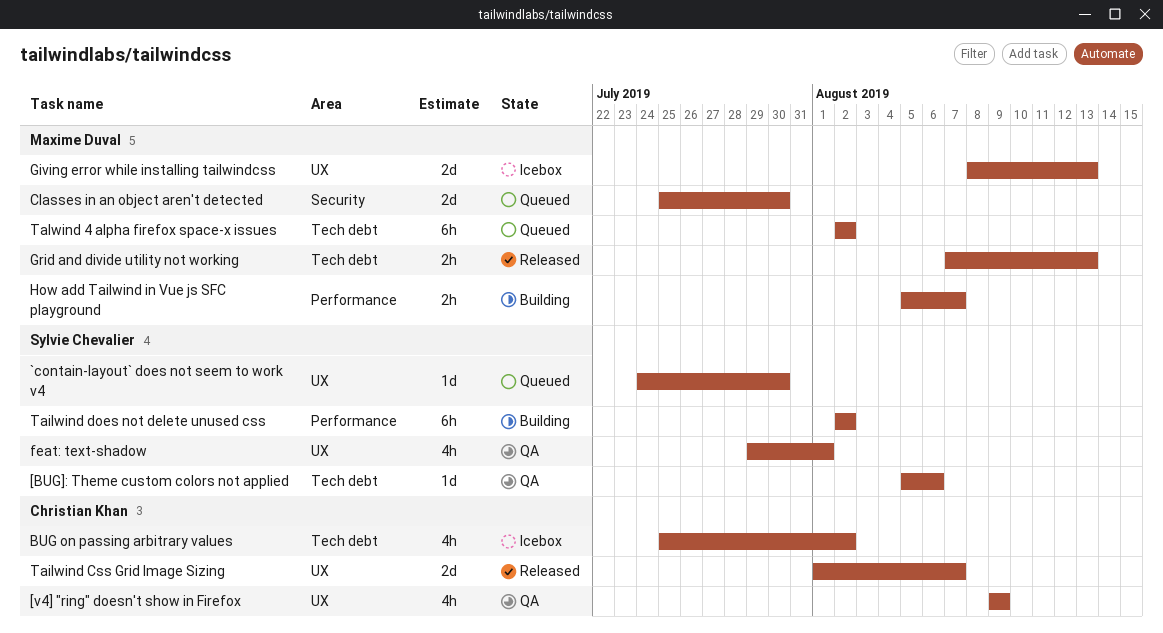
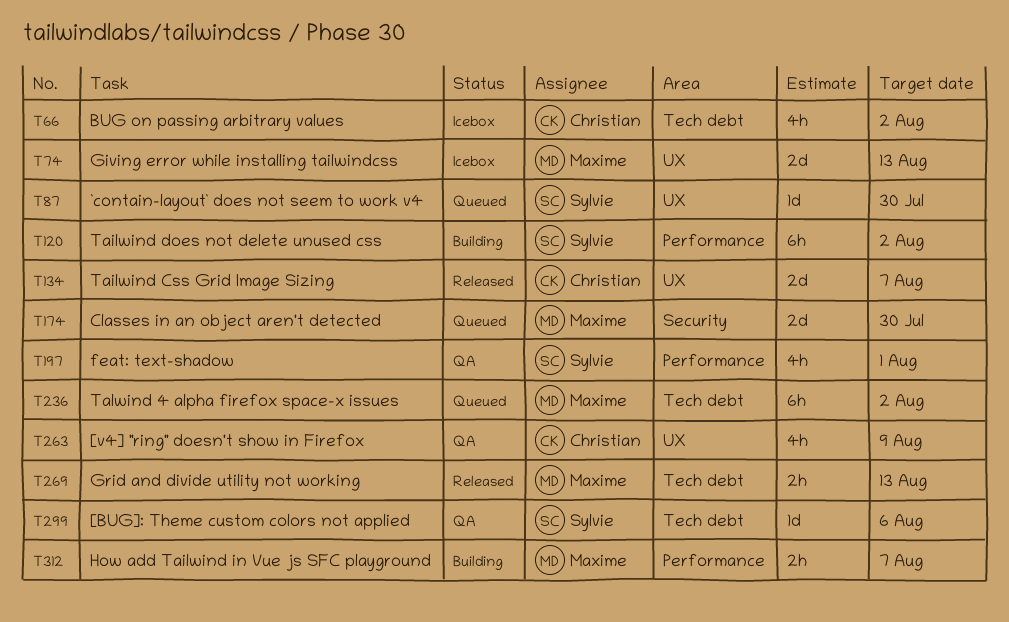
feat: text-shadow, label: UX -> Performance

